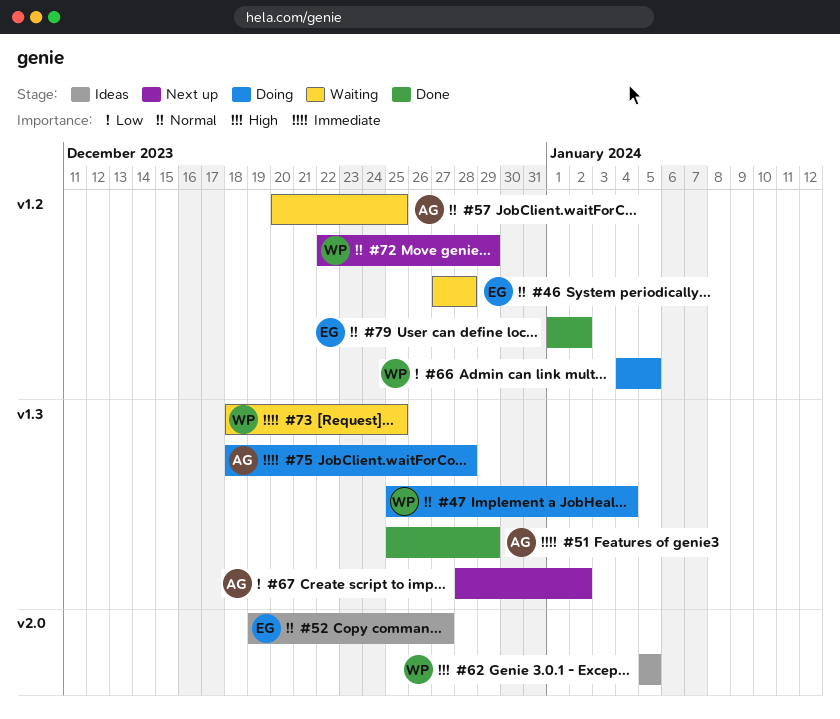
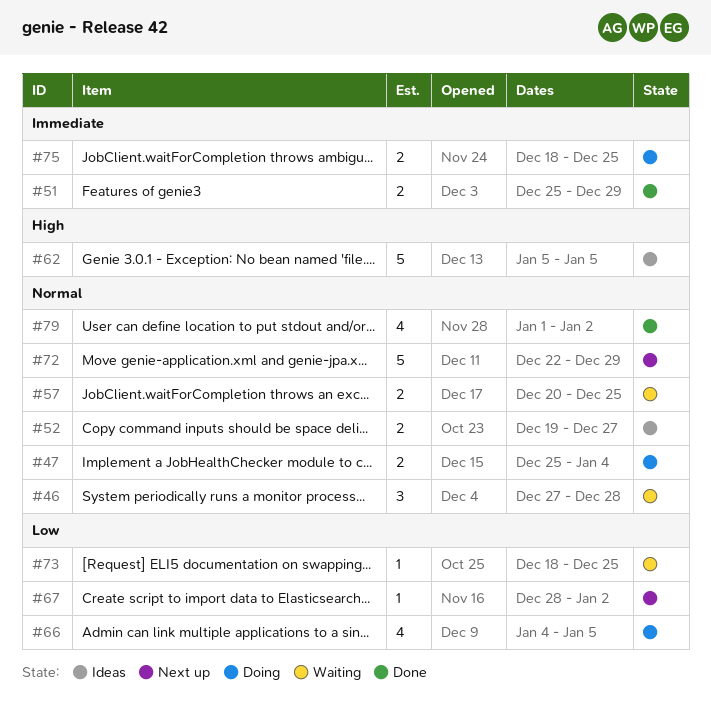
#73, priority: Immediate -> Low
#75, due: Dec 28 -> Dec 25

